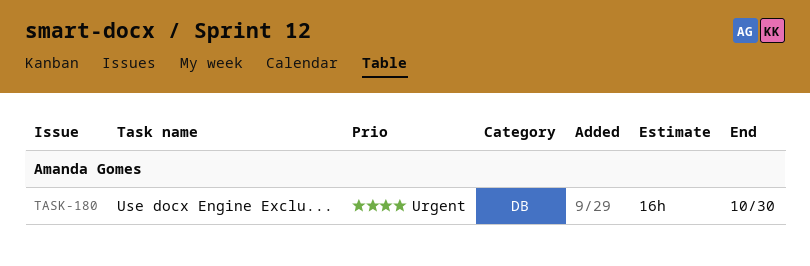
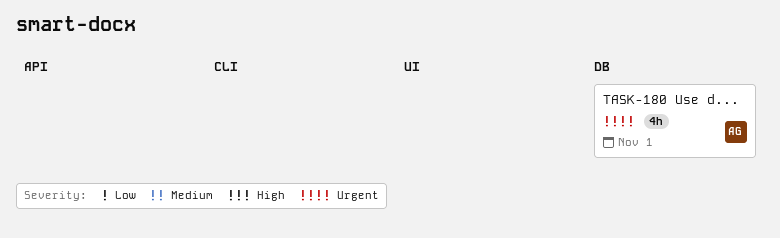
TASK-180, estimate: 16h -> 4h
TASK-180, due: Oct 30 -> Nov 1

